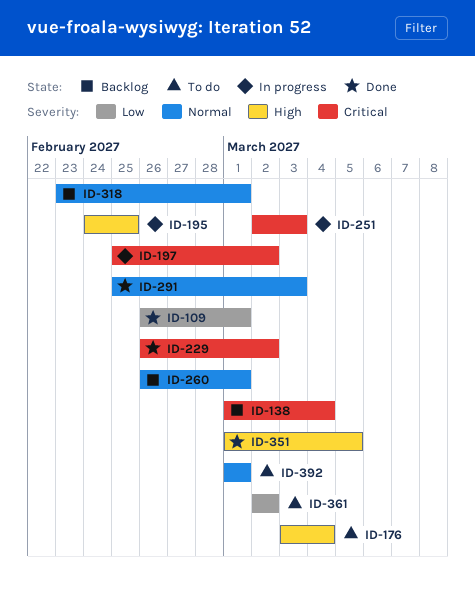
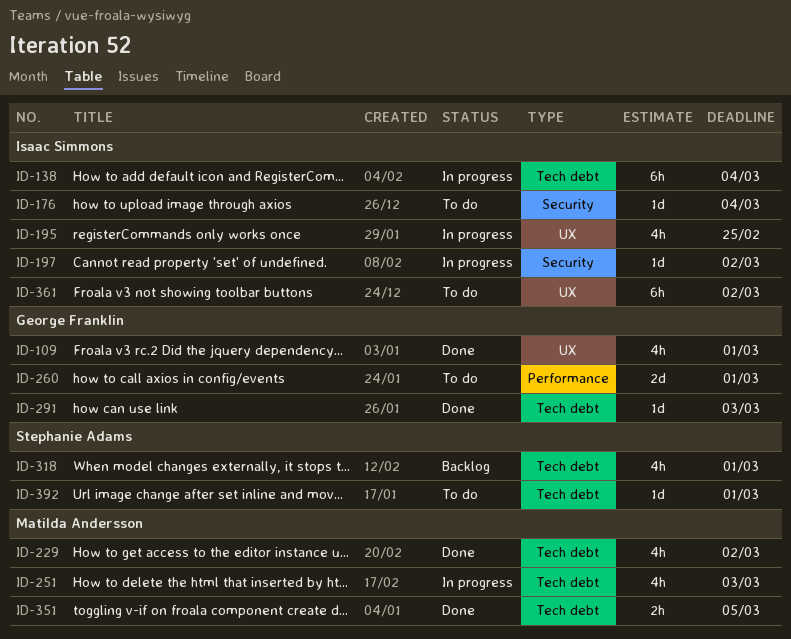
ID-138, status: Backlog -> In progress
ID-260, status: Backlog -> To do

